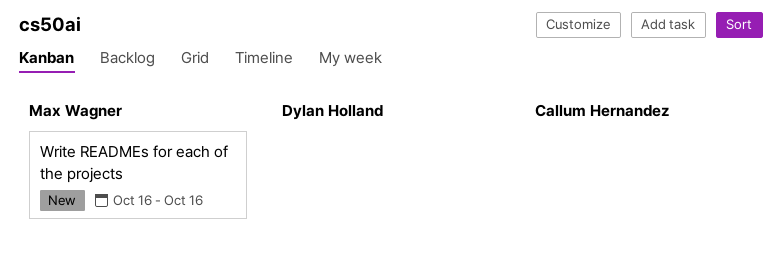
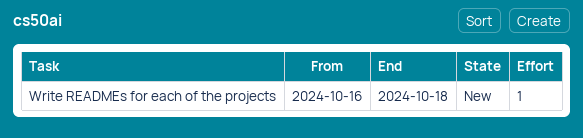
Write READMEs for each of the projects, due: Oct 16 -> Oct 18

